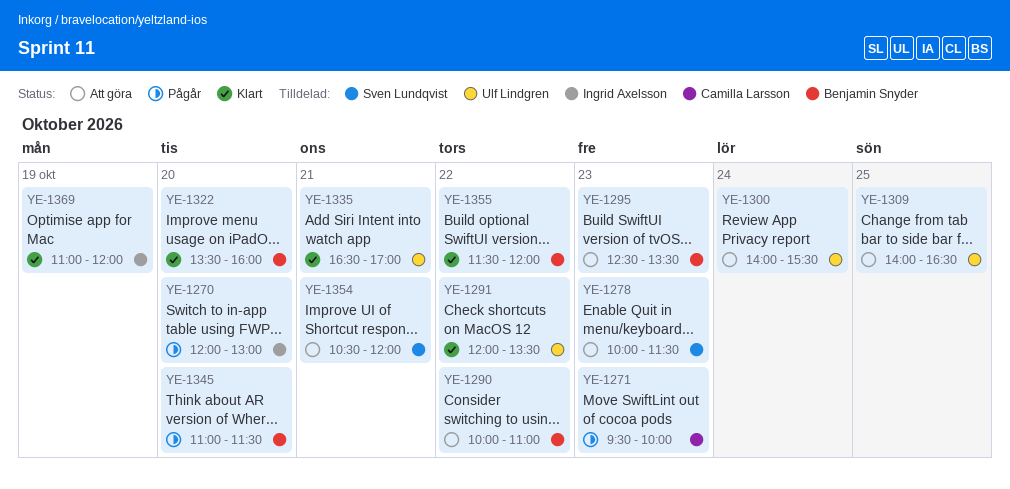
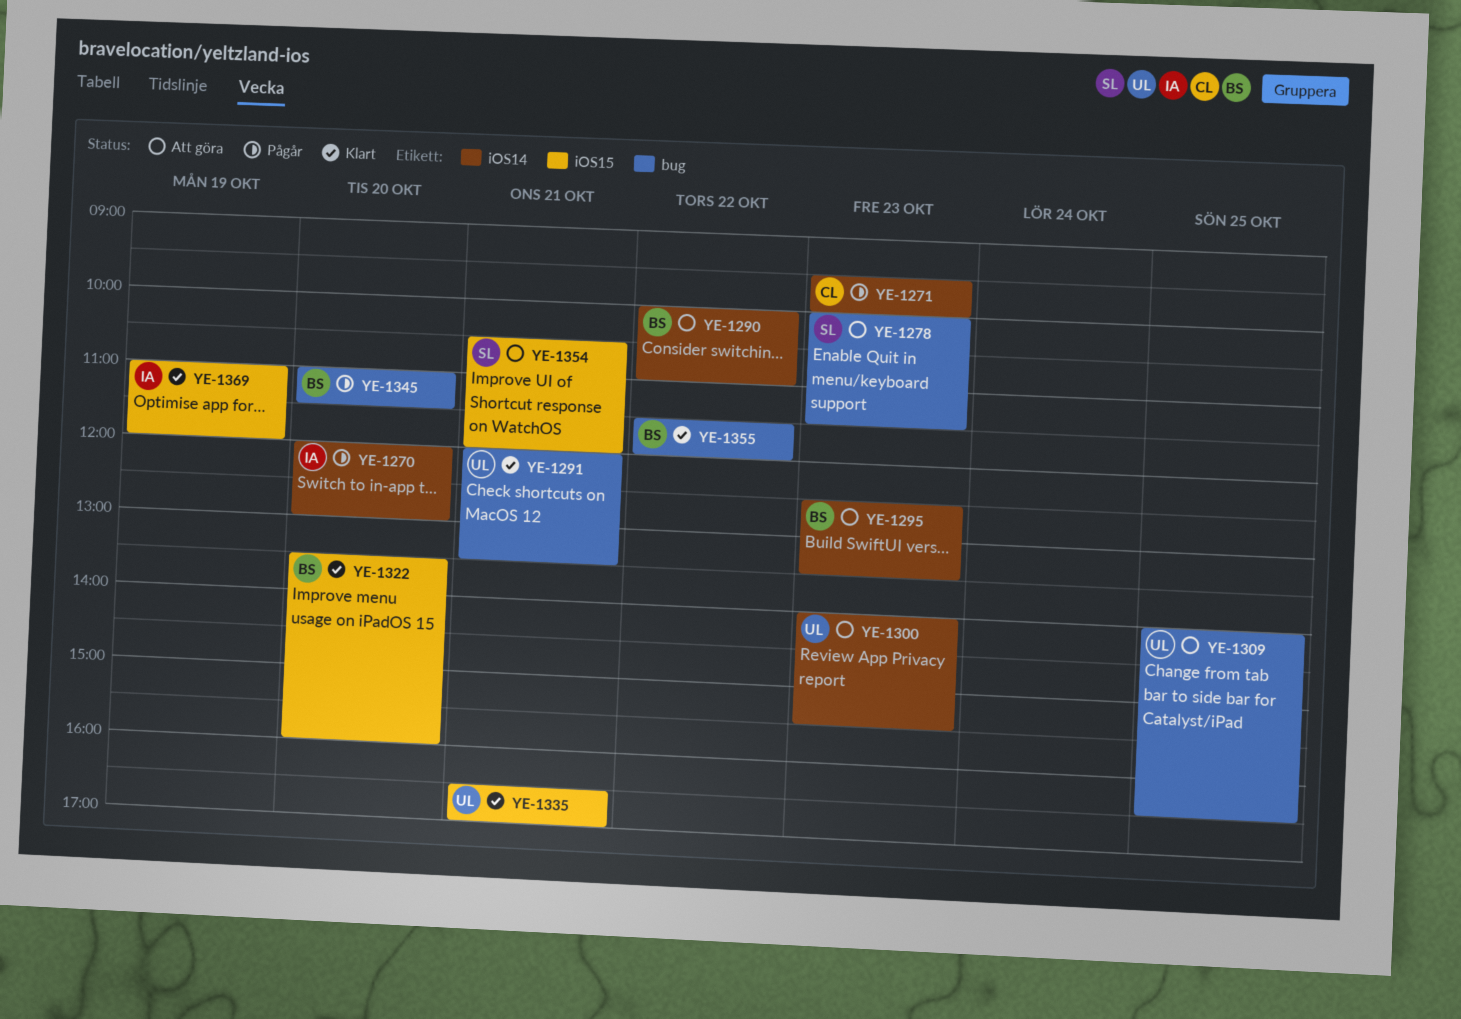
YE-1291, day: Oct 22 -> Oct 21
YE-1300, day: Oct 24 -> Oct 23

